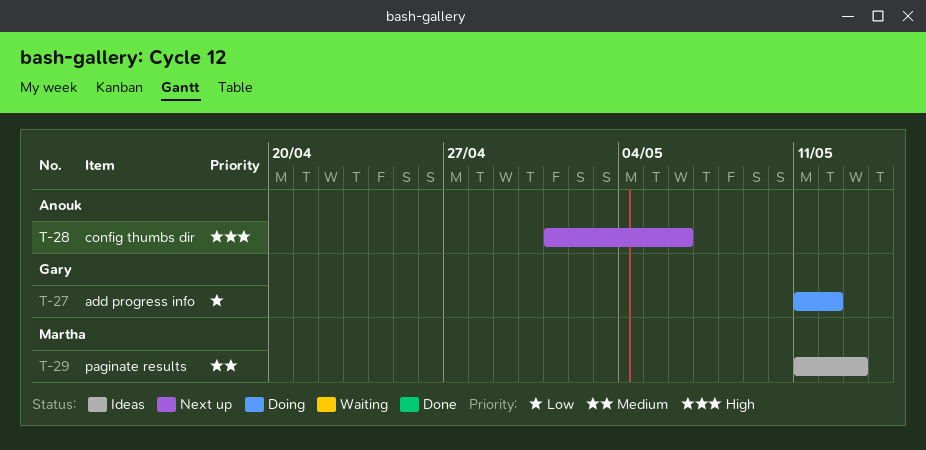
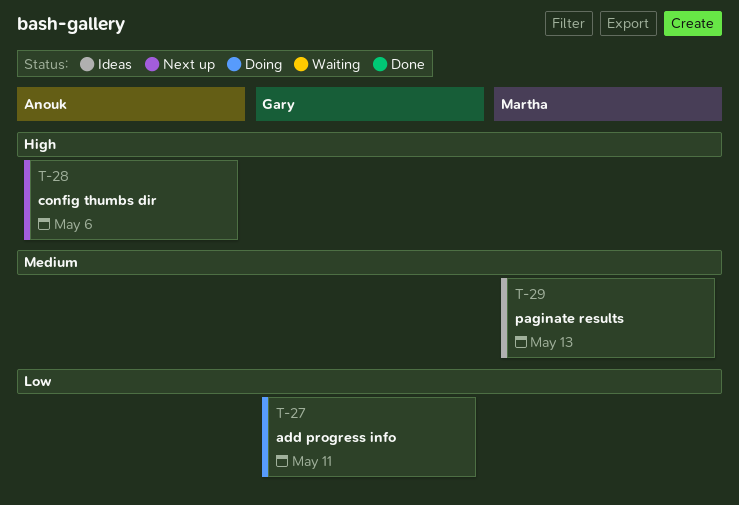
T-27, due: May 12 -> May 11

